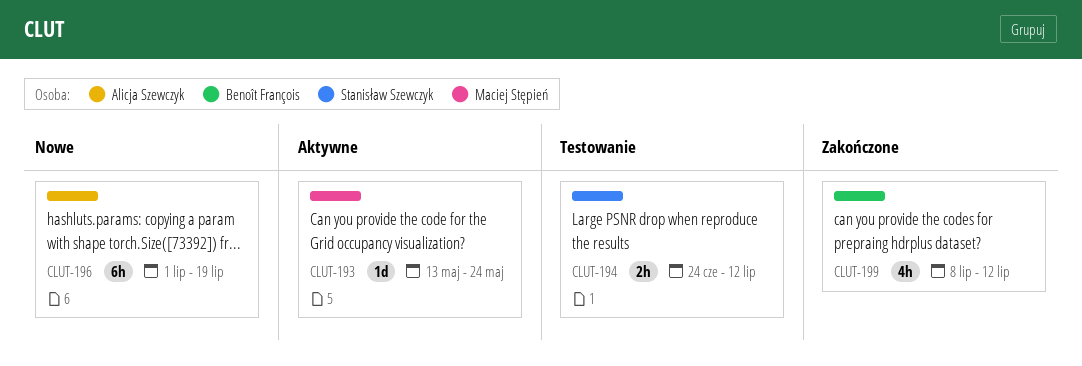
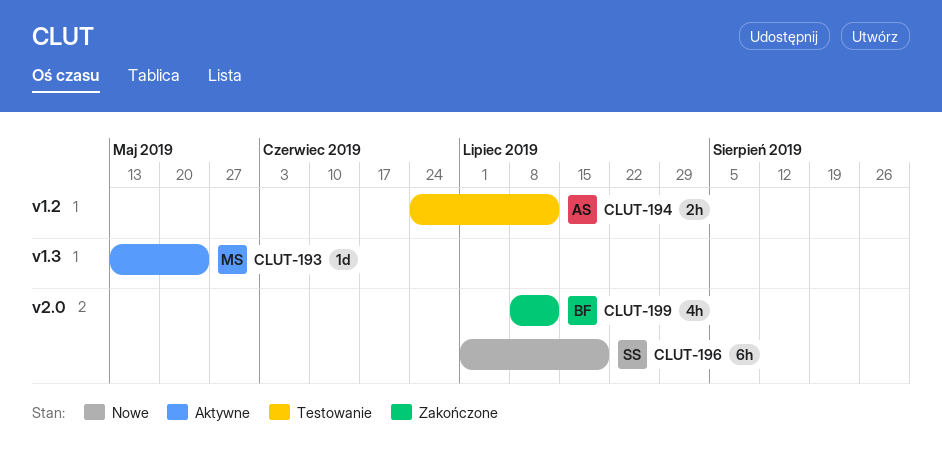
CLUT-194, owner: Stanisław Szewczyk -> Alicja Szewczyk
CLUT-196, owner: Alicja Szewczyk -> Stanisław Szewczyk

